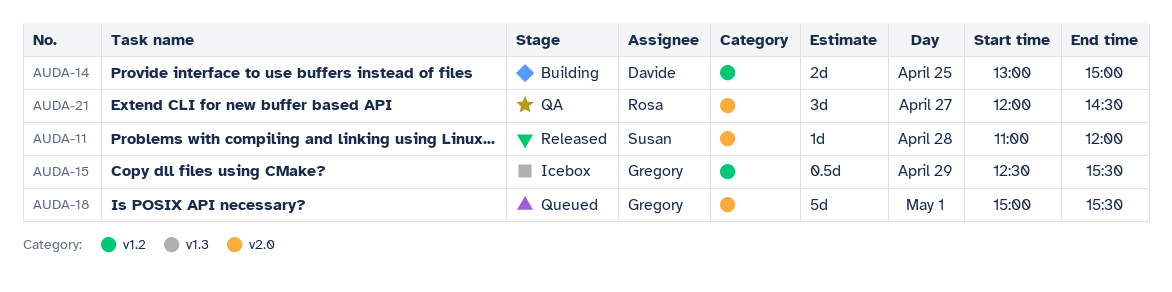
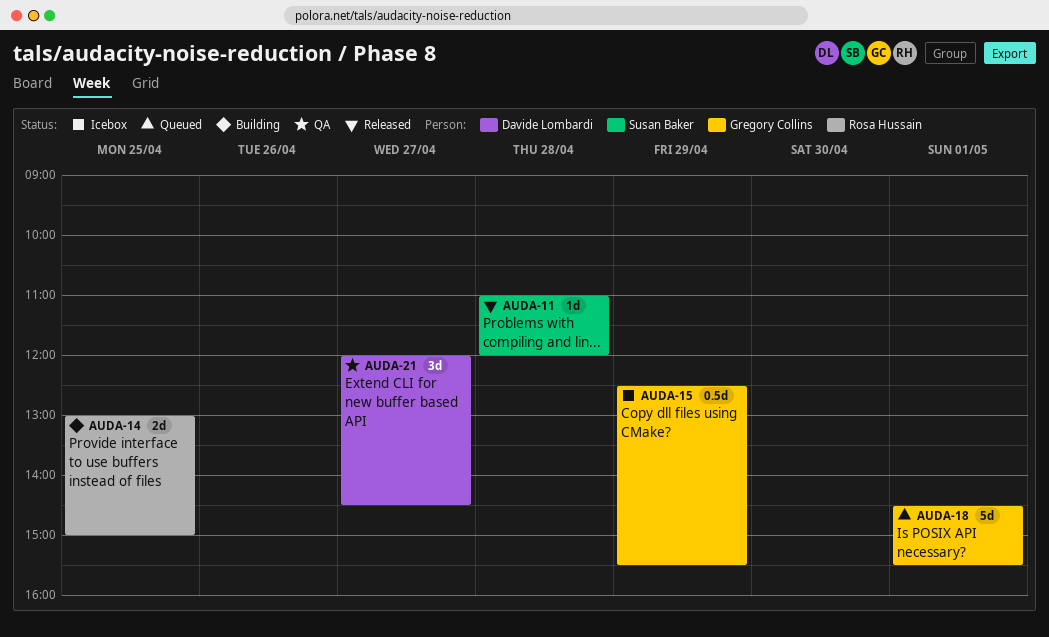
AUDA-14, owner: Davide Lombardi -> Rosa Hussain
AUDA-18, begins: 15:00 -> 14:30
AUDA-21, owner: Rosa Hussain -> Davide Lombardi

